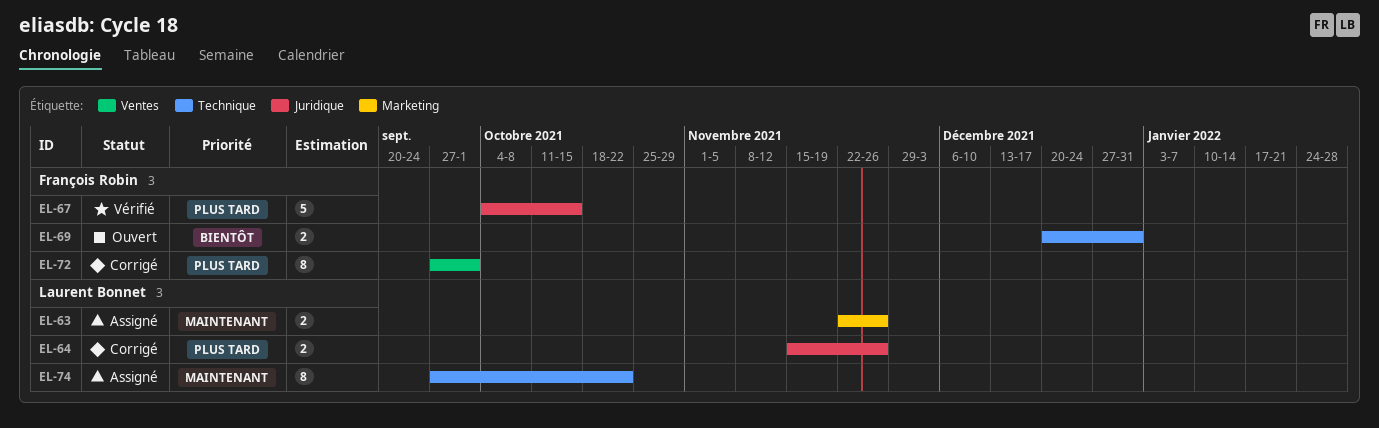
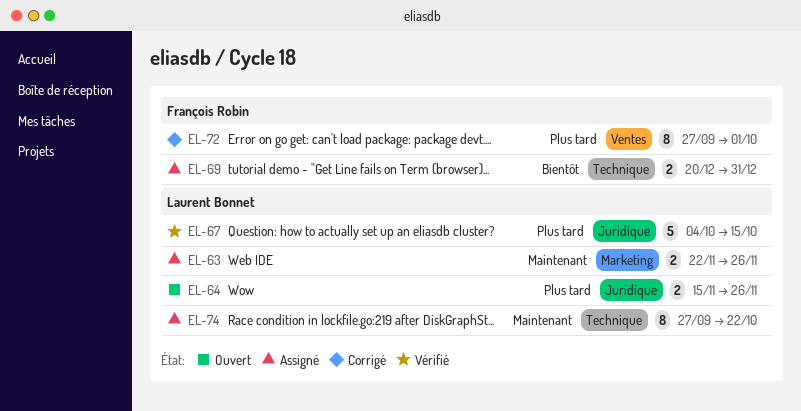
EL-64, status: Corrigé -> Ouvert
EL-67, owner: François Robin -> Laurent Bonnet
EL-69, status: Ouvert -> Assigné

